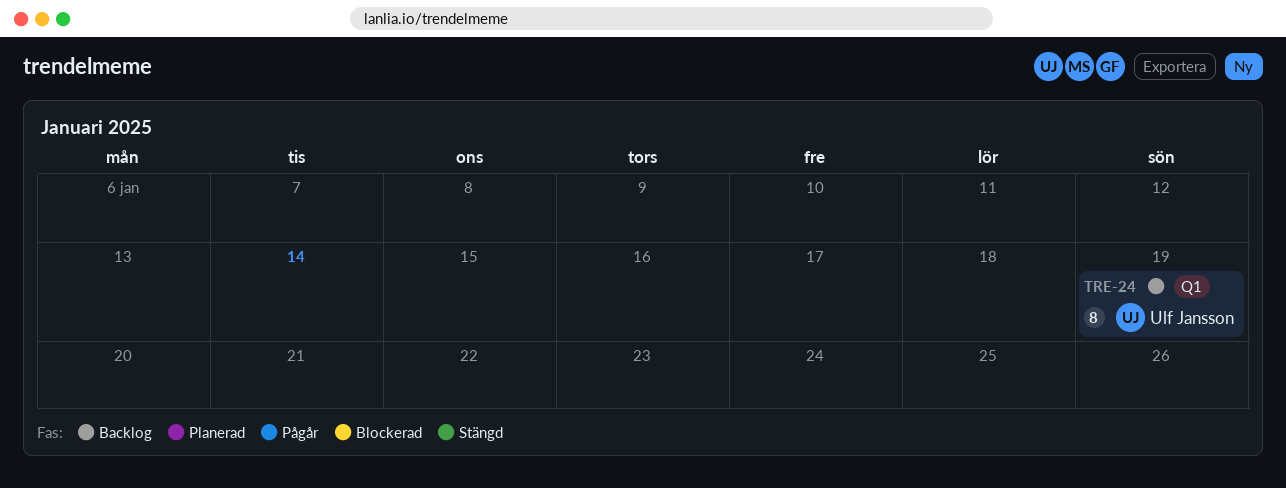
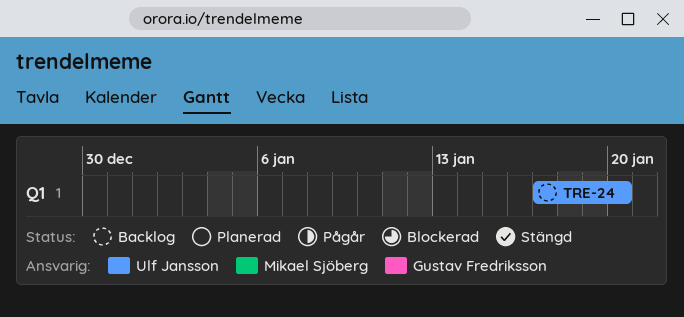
TRE-24, due: Jan 19 -> Jan 20

